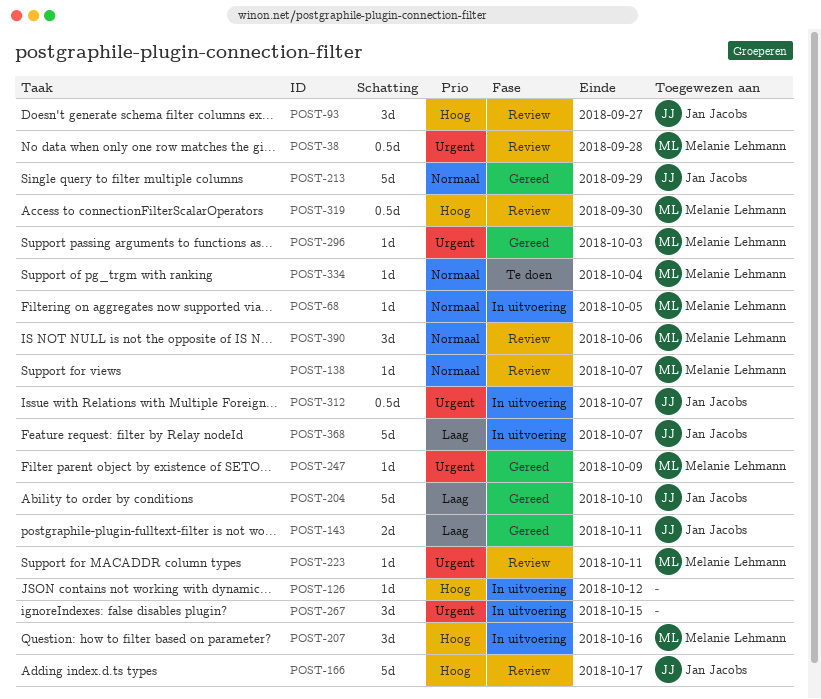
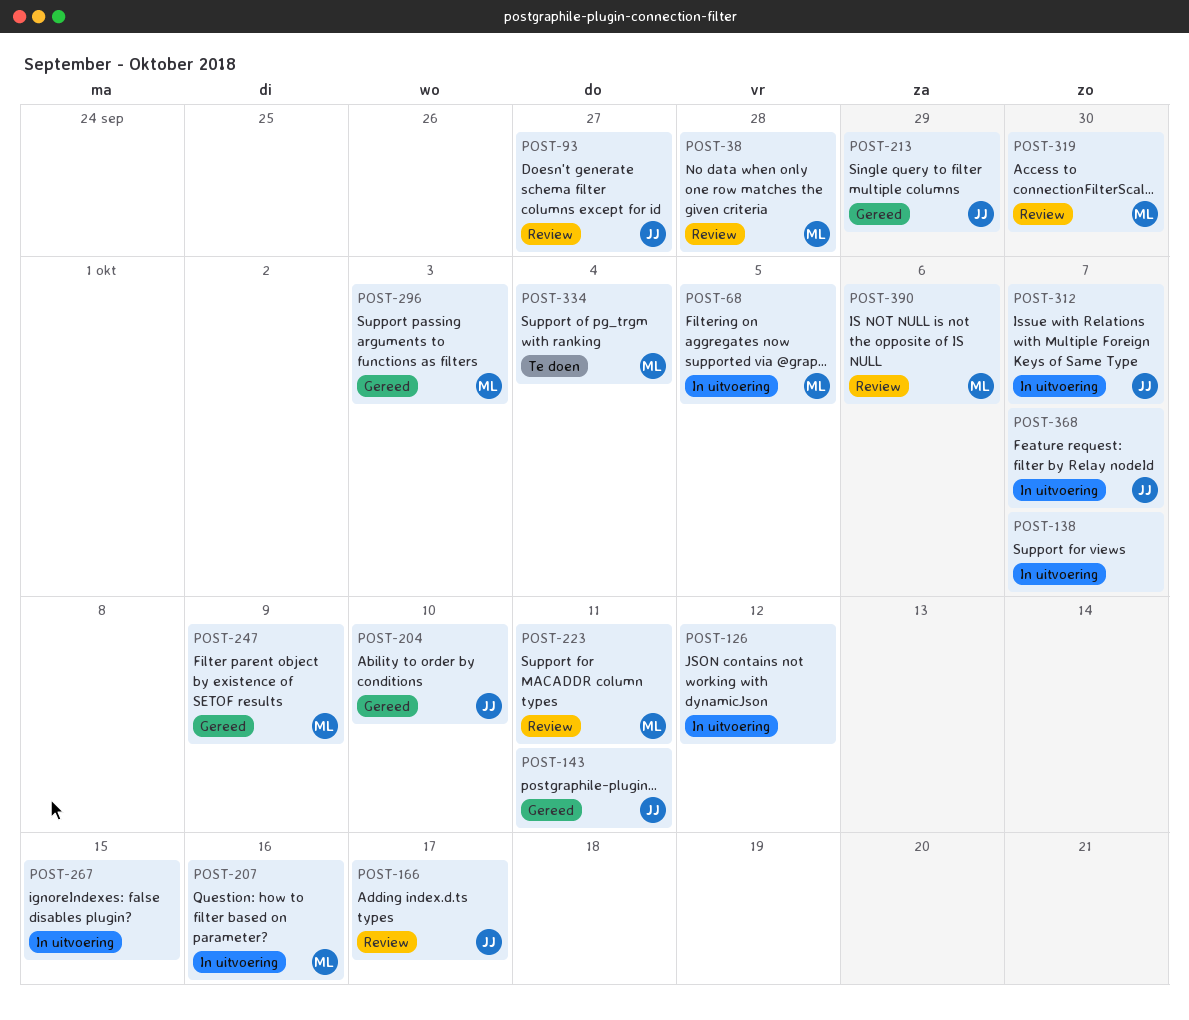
POST-138, status: Review -> In uitvoering
POST-138, owner: Melanie Lehmann -> none

